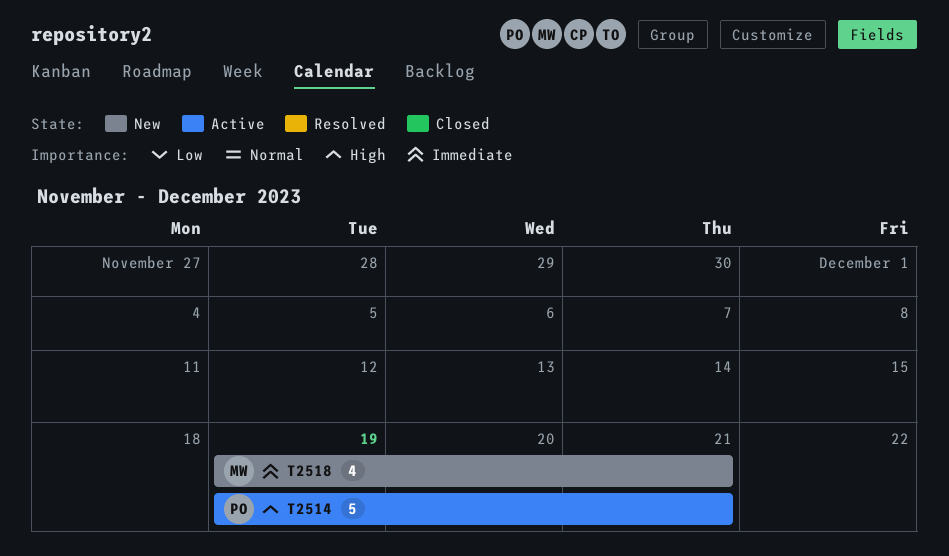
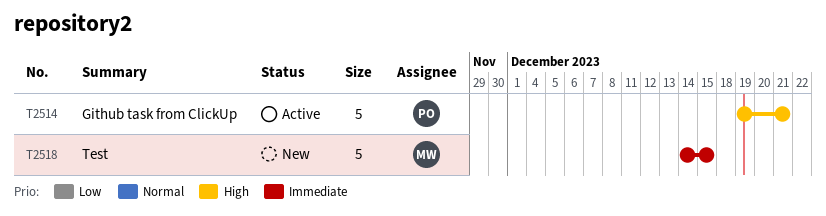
T2518, estimate: 4 -> 5
T2518, start: Dec 19 -> Dec 14
T2518, due: Dec 21 -> Dec 15

